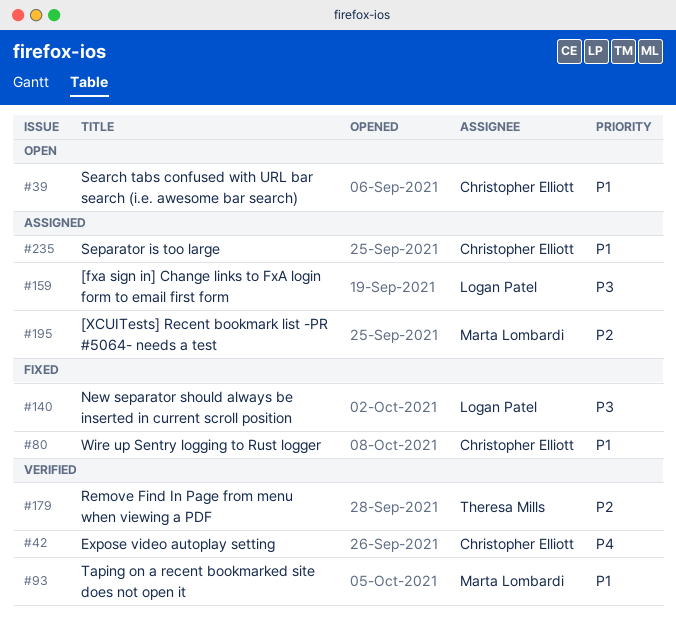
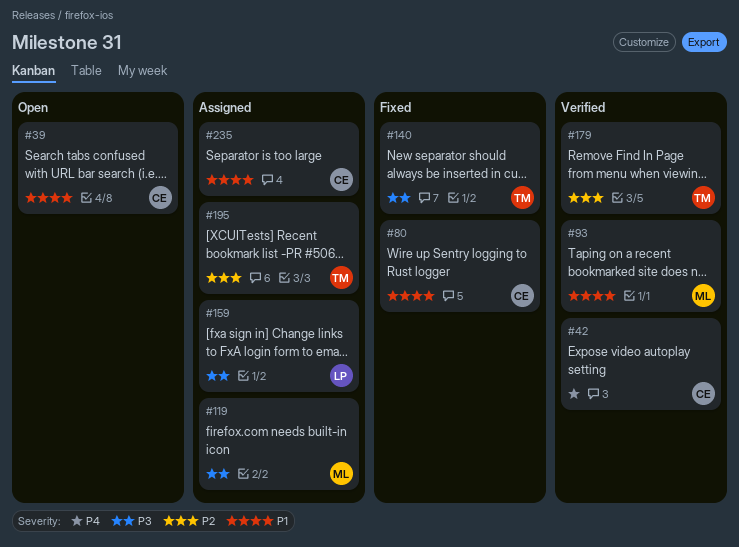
#119: none -> present
#140, owner: Logan Patel -> Theresa Mills
#195, owner: Marta Lombardi -> Theresa Mills

